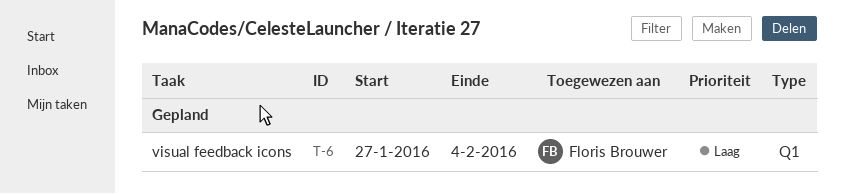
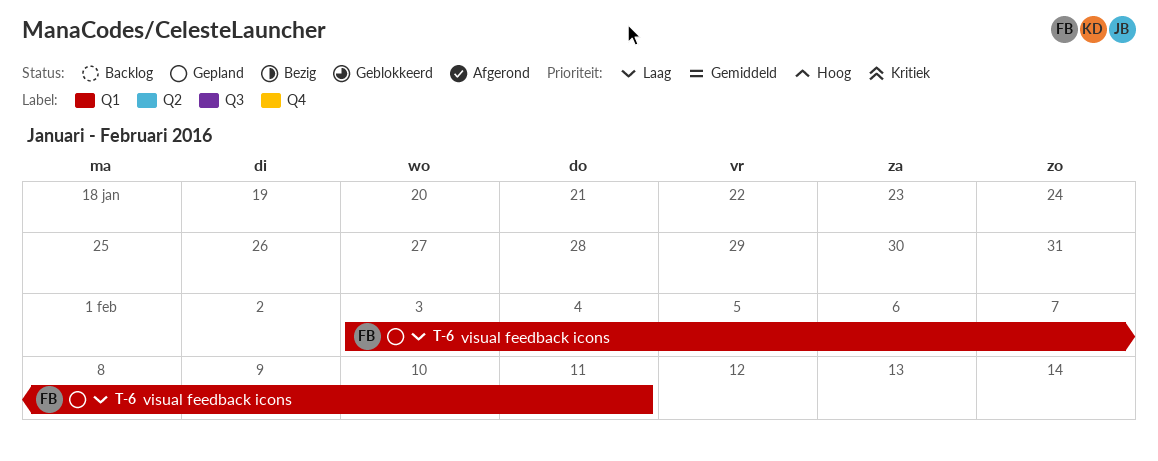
T-6, start: Jan 27 -> Feb 3
T-6, due: Feb 4 -> Feb 11

